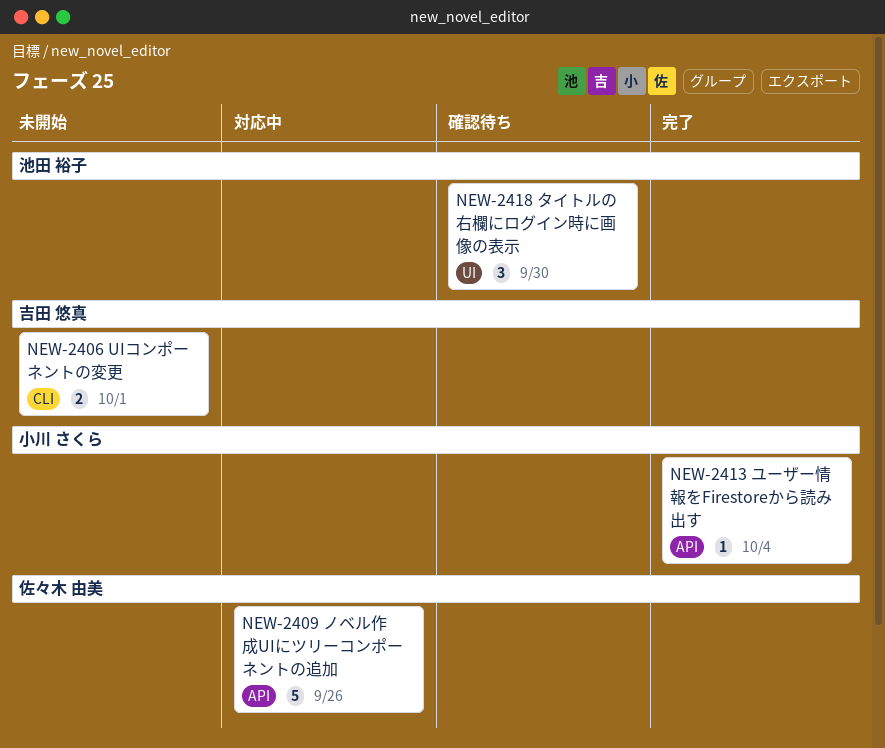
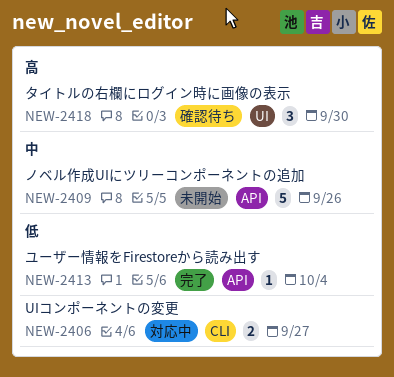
NEW-2406, status: 未開始 -> 対応中
NEW-2406, due: Oct 1 -> Sep 27
NEW-2409, status: 対応中 -> 未開始

